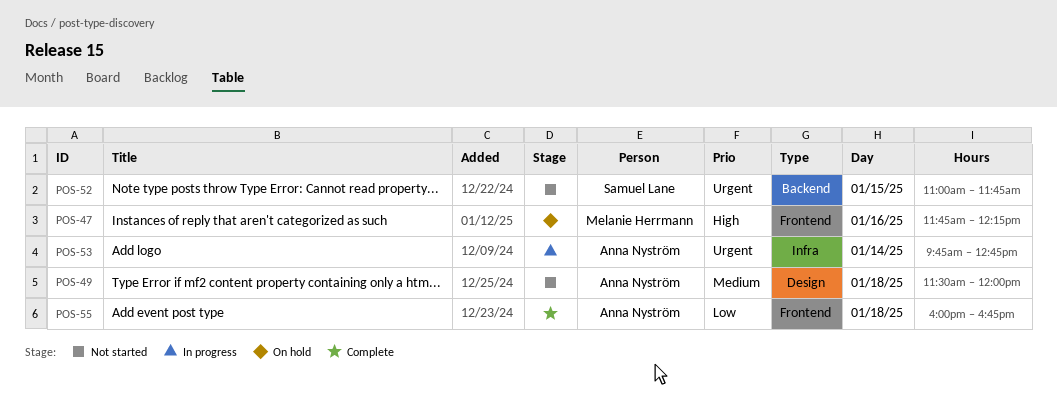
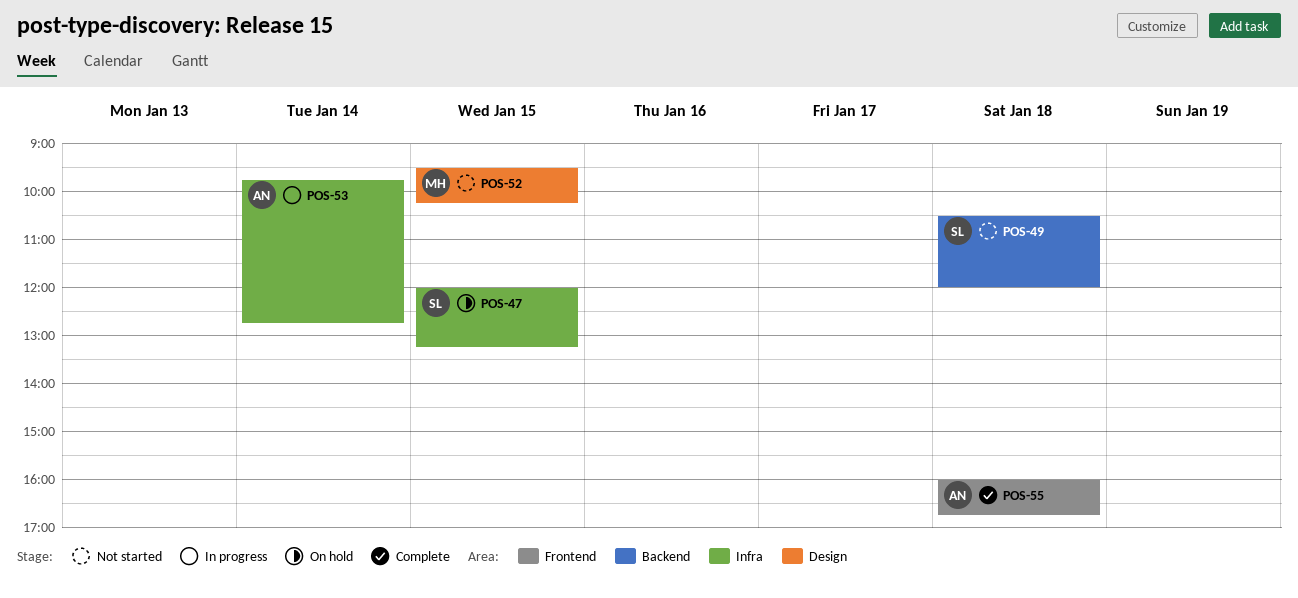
POS-47, owner: Melanie Herrmann -> Samuel Lane
POS-47, label: Frontend -> Infra
POS-47, day: Jan 16 -> Jan 15
POS-47, begins: 11:45 -> 12:00
POS-47, ends: 12:15 -> 13:15
POS-49, owner: Anna Nyström -> Samuel Lane
POS-49, label: Design -> Backend
POS-49, begins: 11:30 -> 10:30
POS-52, owner: Samuel Lane -> Melanie Herrmann
POS-52, label: Backend -> Design
POS-52, begins: 11:00 -> 09:30
POS-52, ends: 11:45 -> 10:15

